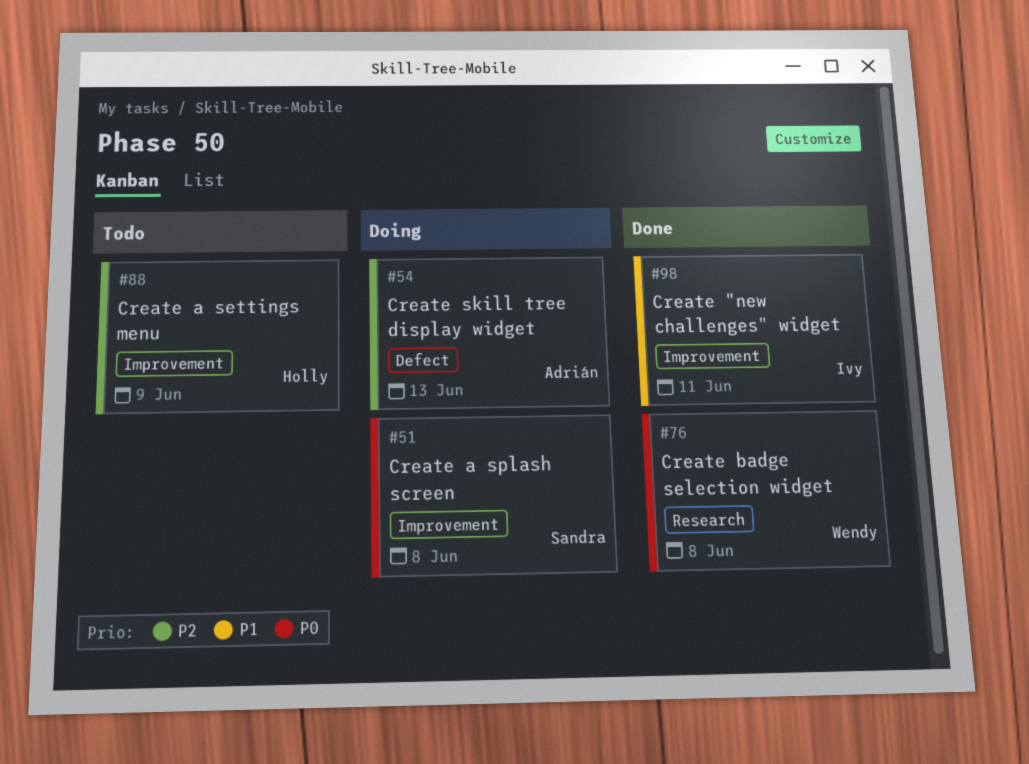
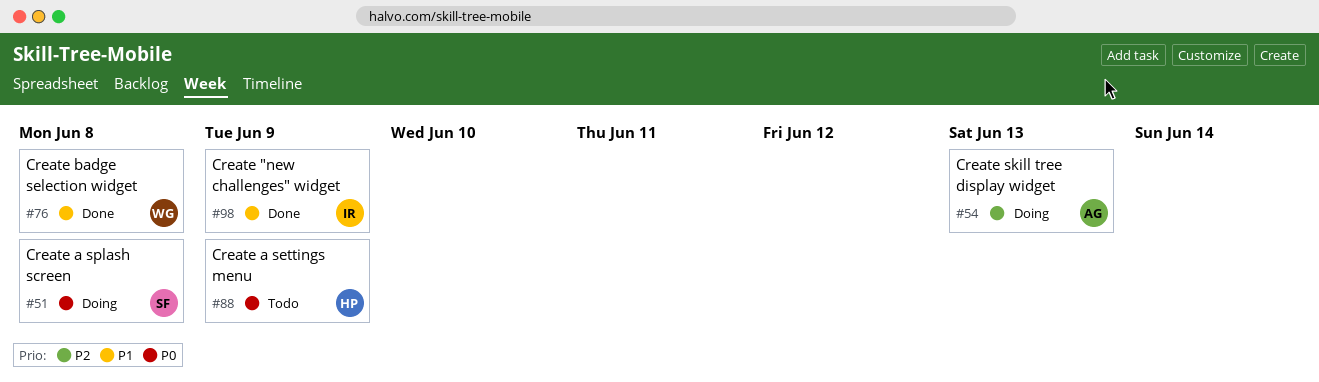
#76, priority: P0 -> P1
#88, priority: P2 -> P0
#98, due: Jun 11 -> Jun 9

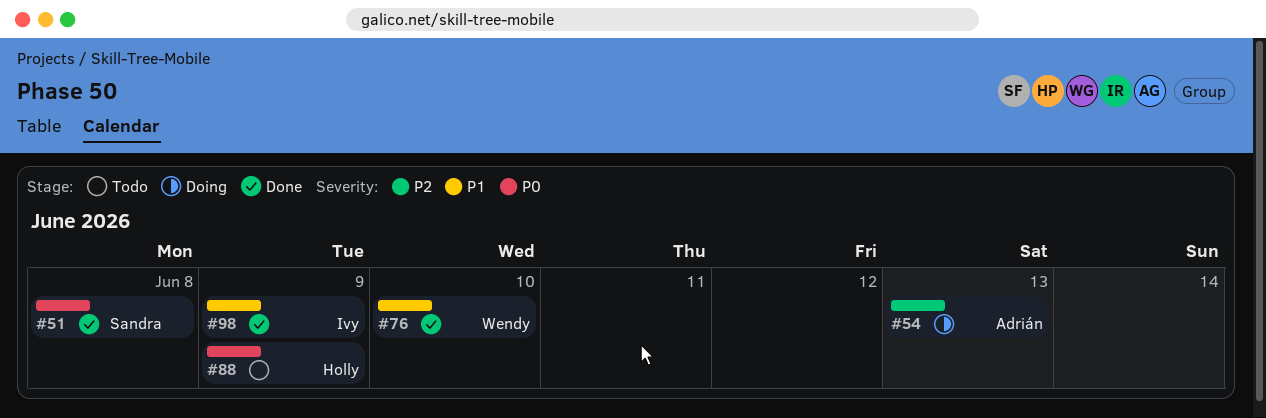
#51, status: Doing -> Done
#76, due: Jun 8 -> Jun 10

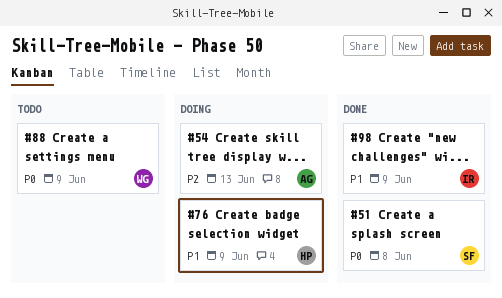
#76, status: Done -> Doing
#76, owner: Wendy -> Holly
#76, due: Jun 10 -> Jun 9
#88, owner: Holly -> Wendy

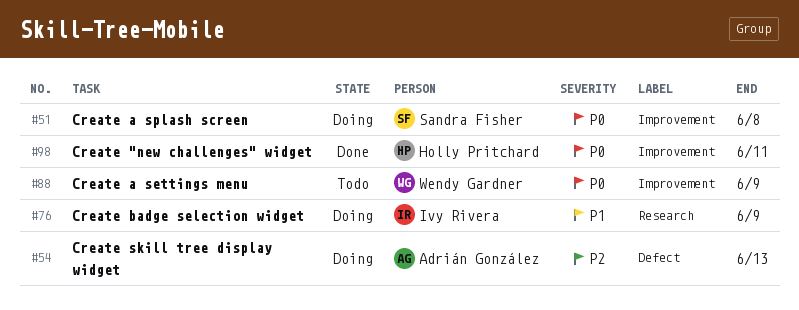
#51, status: Done -> Doing
#76, owner: Holly Pritchard -> Ivy Rivera
#98, owner: Ivy Rivera -> Holly Pritchard
#98, priority: P1 -> P0
#98, due: Jun 9 -> Jun 11

